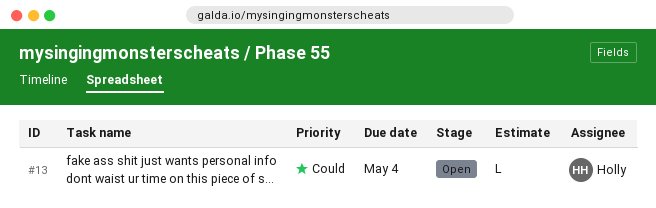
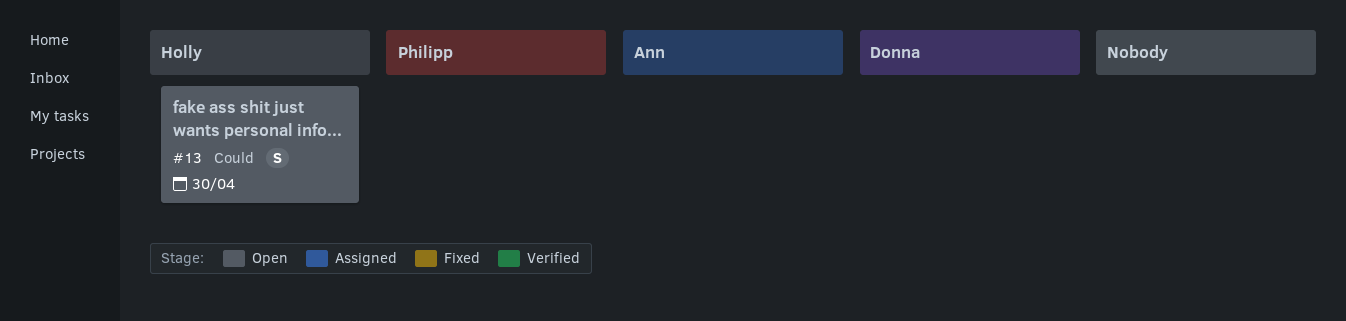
#13, estimate: L -> S
#13, due: May 4 -> Apr 30

